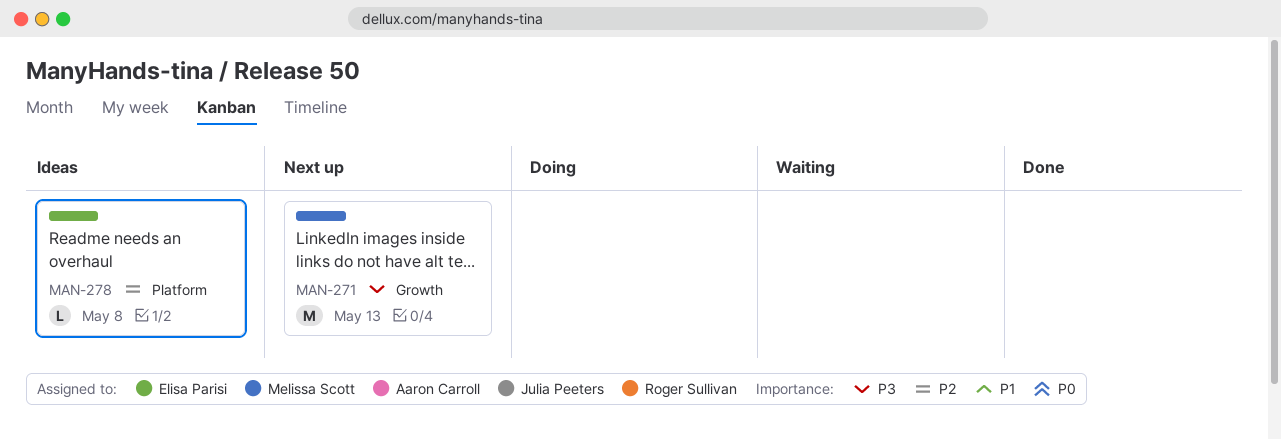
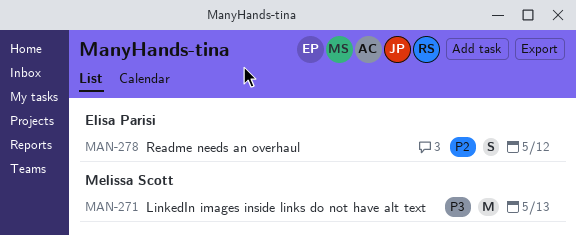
MAN-278, estimate: L -> S
MAN-278, due: May 8 -> May 12

